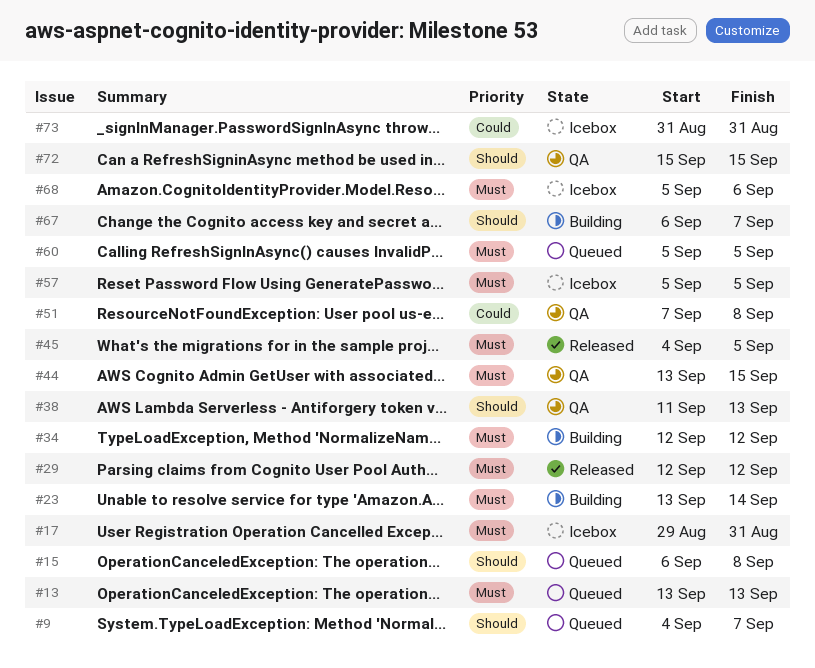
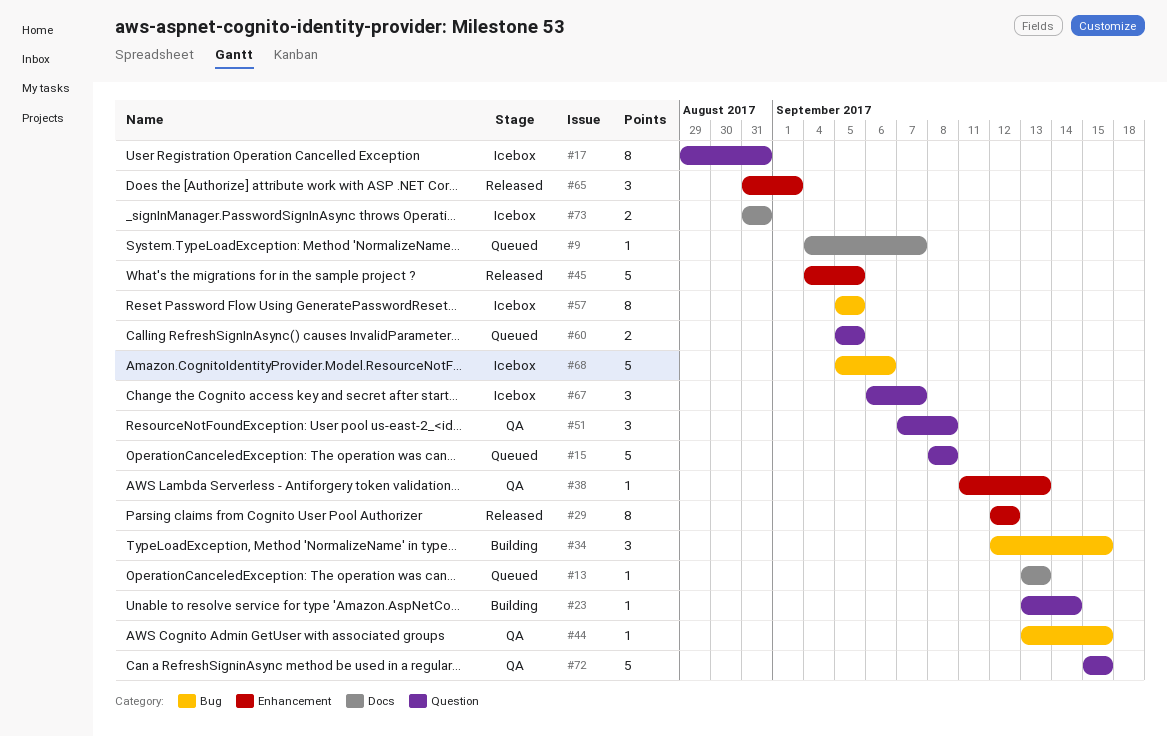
#15, start: Sep 6 -> Sep 8
#34, due: Sep 12 -> Sep 15
#65: none -> present
#67, status: Building -> Icebox

